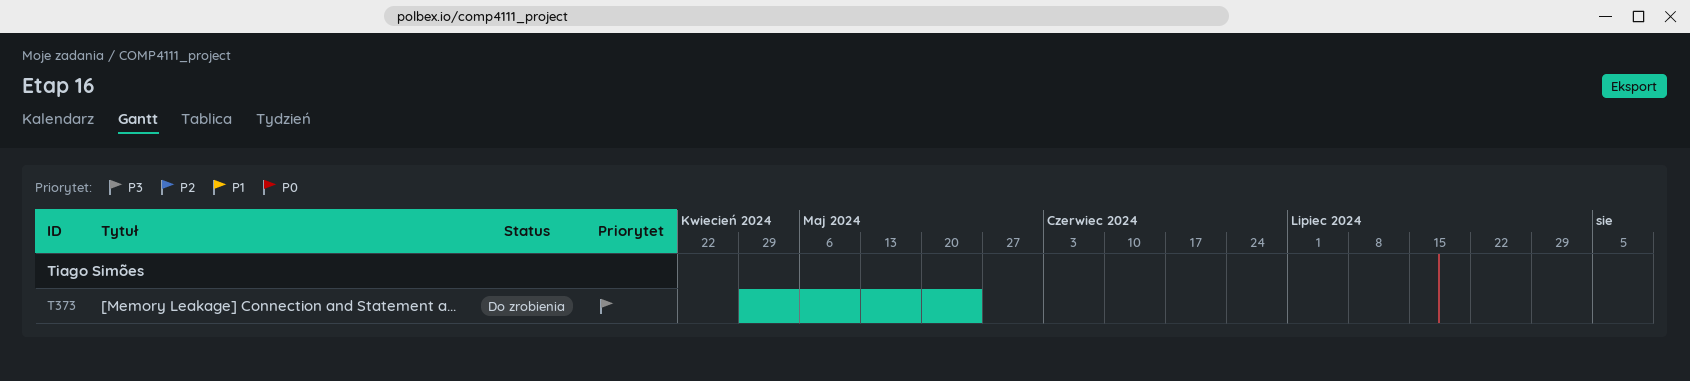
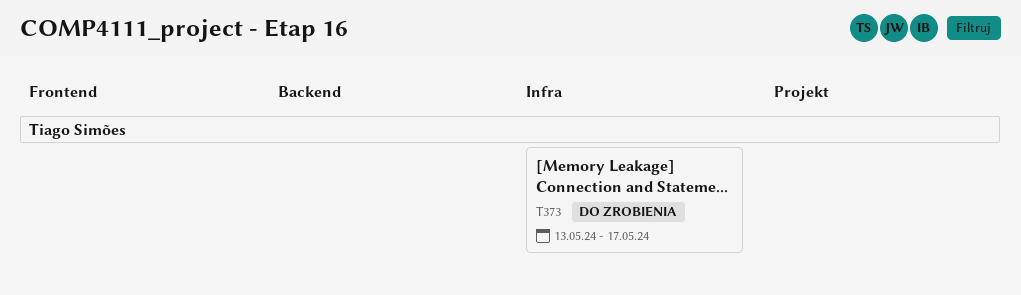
T373, start: Apr 29 -> May 13
T373, due: May 24 -> May 17

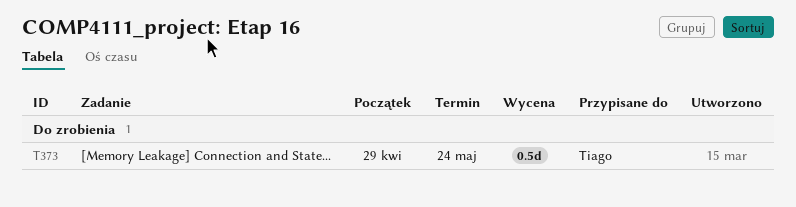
T373, start: May 13 -> Apr 29
T373, due: May 17 -> May 24

